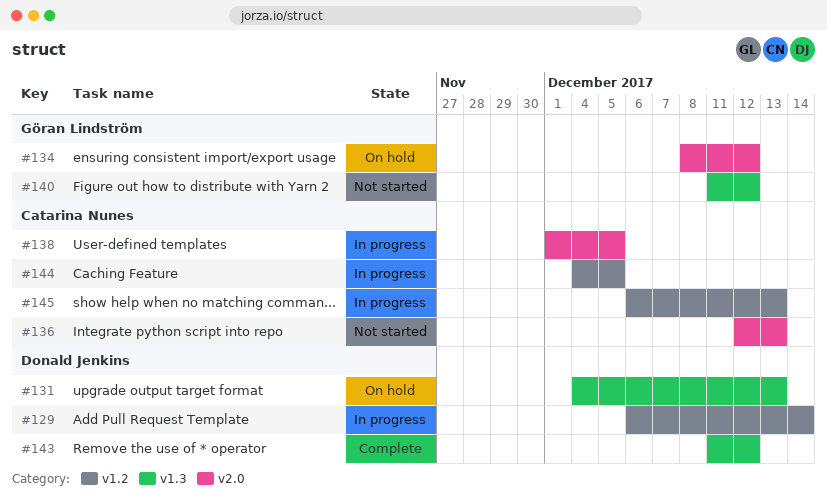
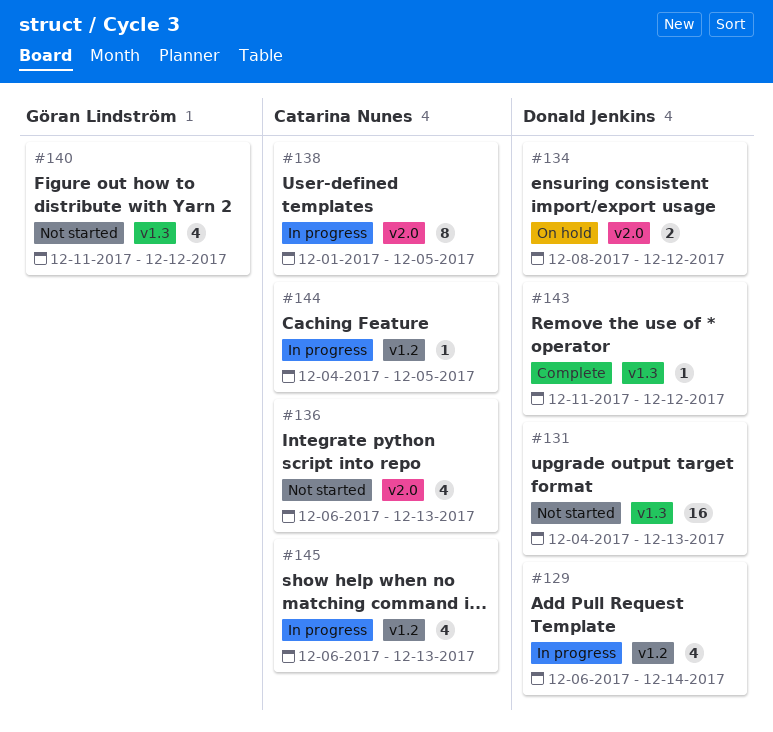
#131, status: On hold -> Not started
#134, owner: Göran Lindström -> Donald Jenkins
#136, start: Dec 12 -> Dec 6

